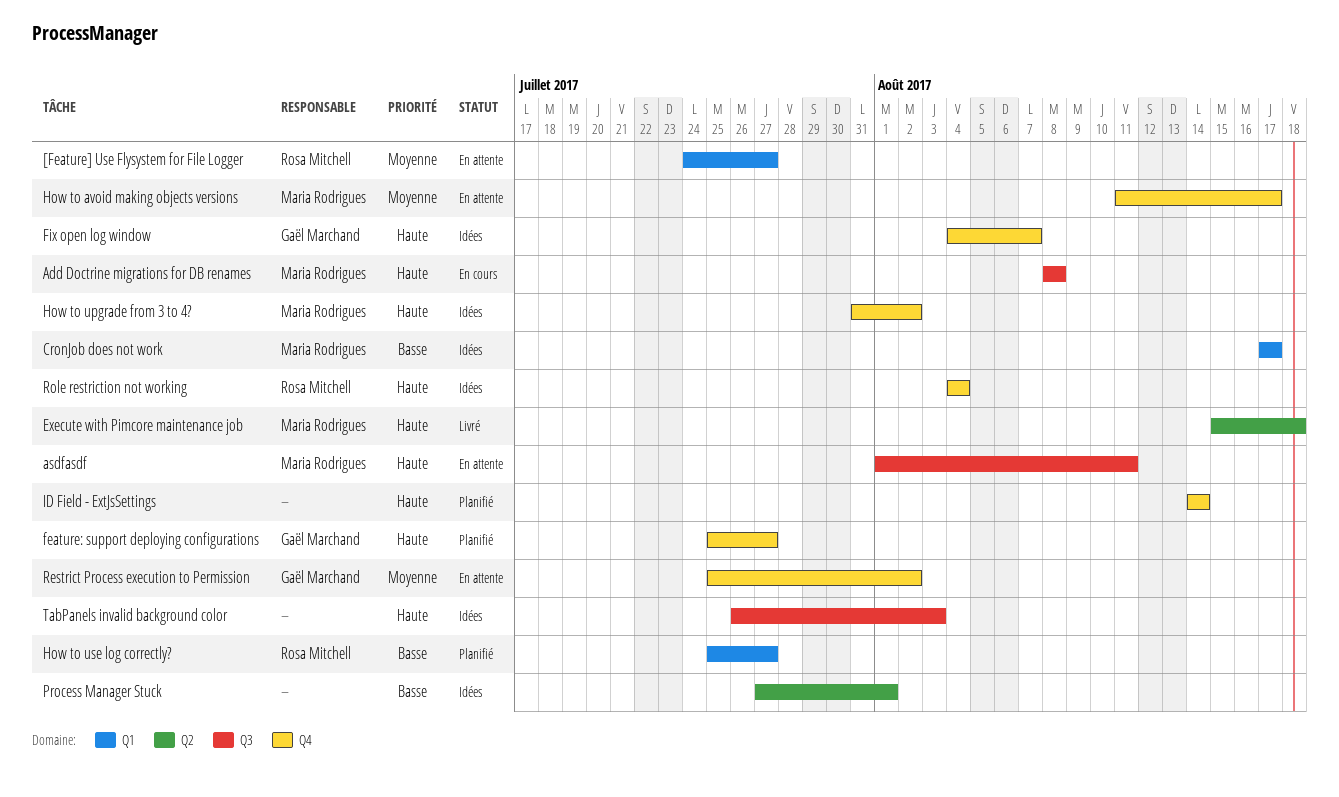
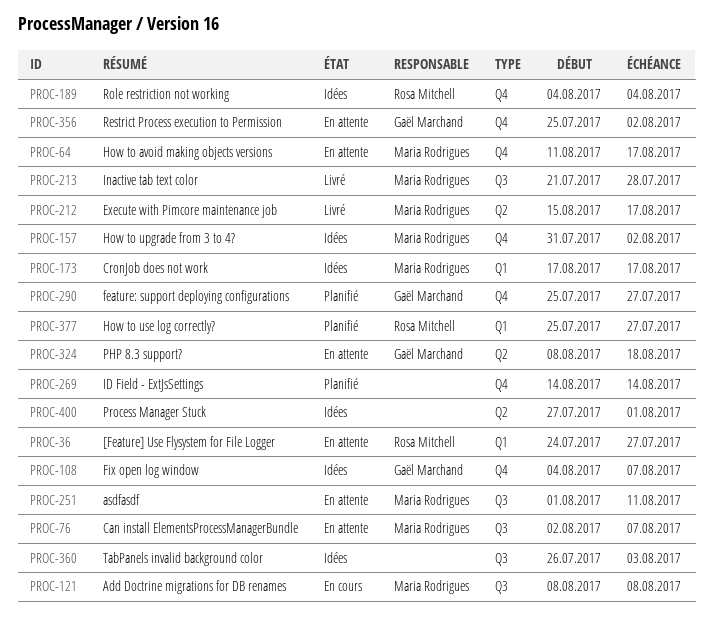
Can install ElementsProcessManagerBundle: none -> present
Execute with Pimcore maintenance job, due: Aug 18 -> Aug 17
Inactive tab text color: none -> present
PHP 8.3 support?: none -> present

